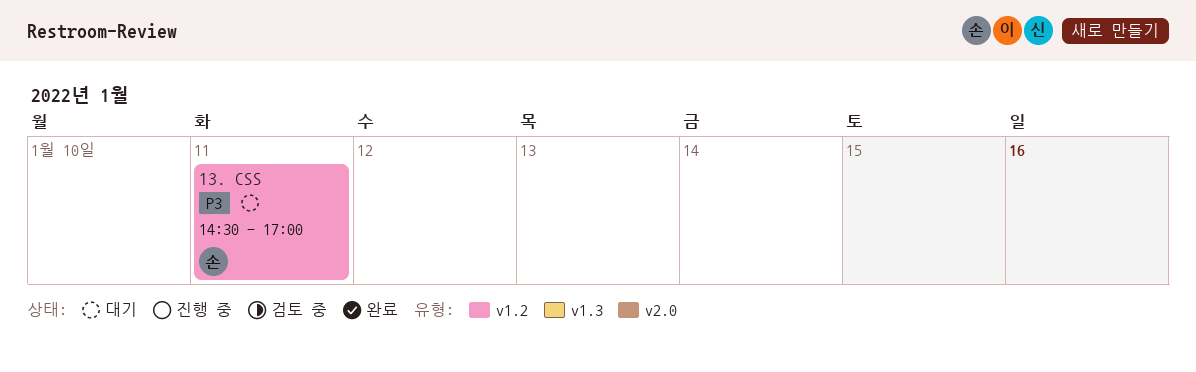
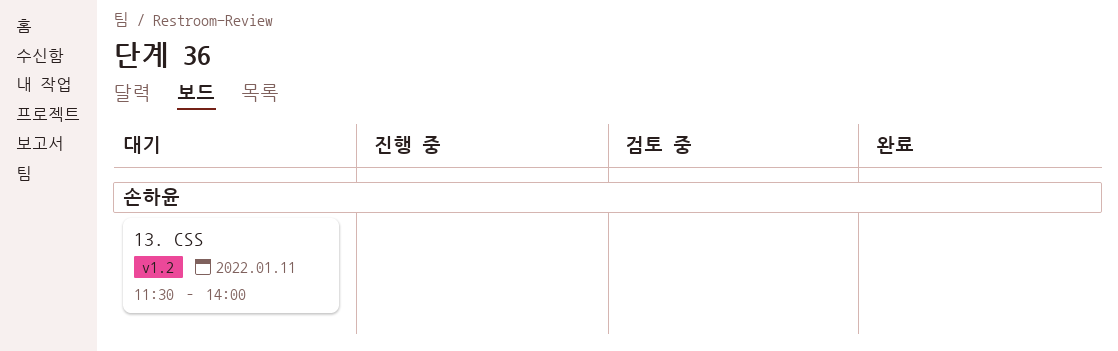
13. CSS, begins: 14:30 -> 11:30
13. CSS, ends: 17:00 -> 14:00

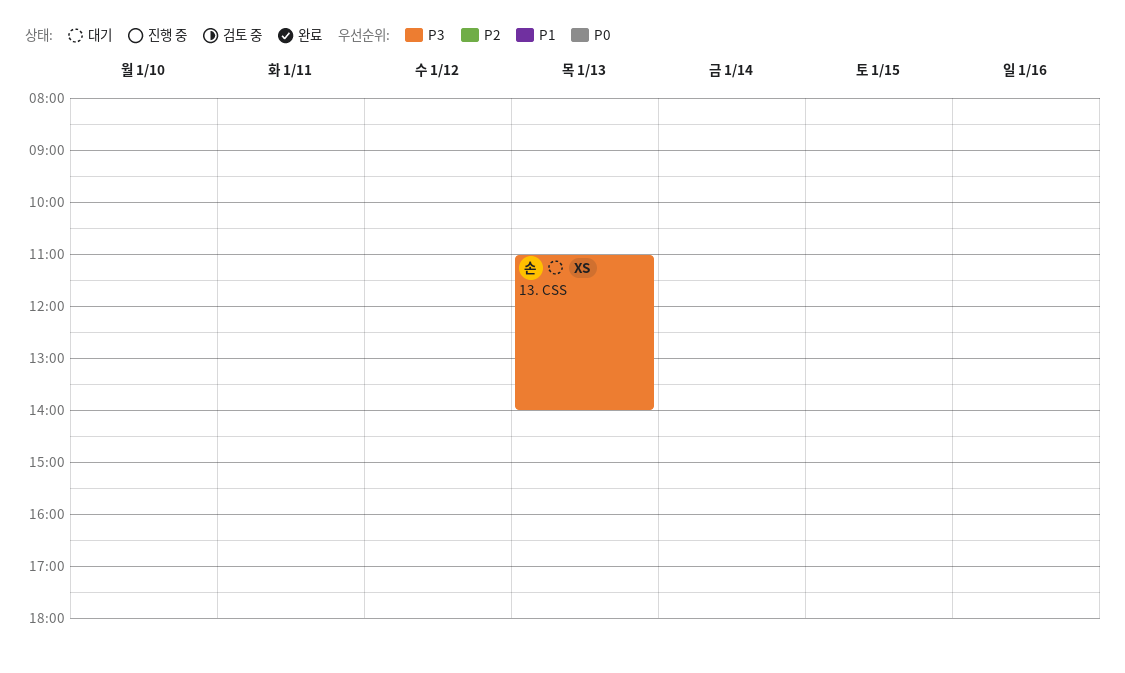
13. CSS, day: Jan 11 -> Jan 13
13. CSS, begins: 11:30 -> 11:00

